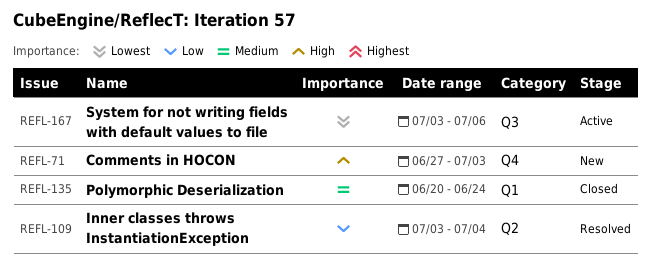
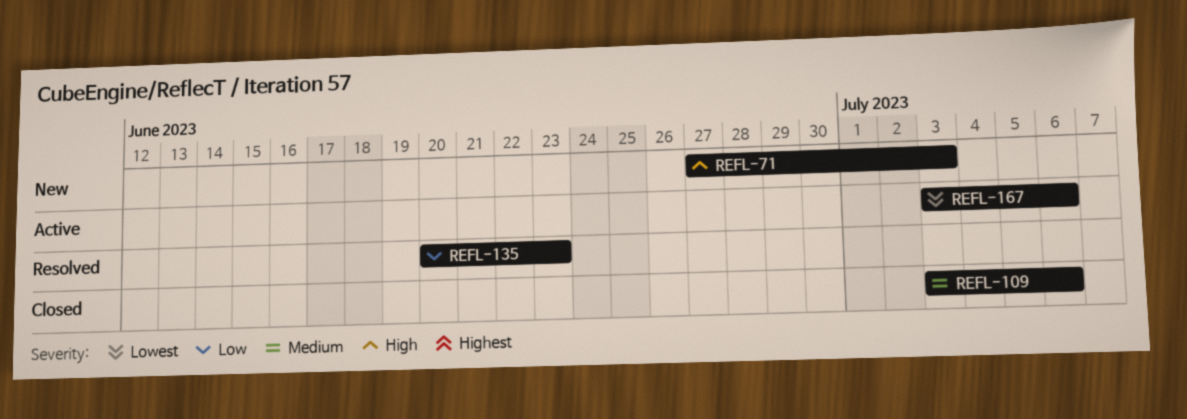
REFL-109, status: Resolved -> Closed
REFL-109, priority: Low -> Medium
REFL-109, due: Jul 4 -> Jul 6
REFL-135, status: Closed -> Resolved
REFL-135, priority: Medium -> Low
REFL-135, due: Jun 24 -> Jun 23

